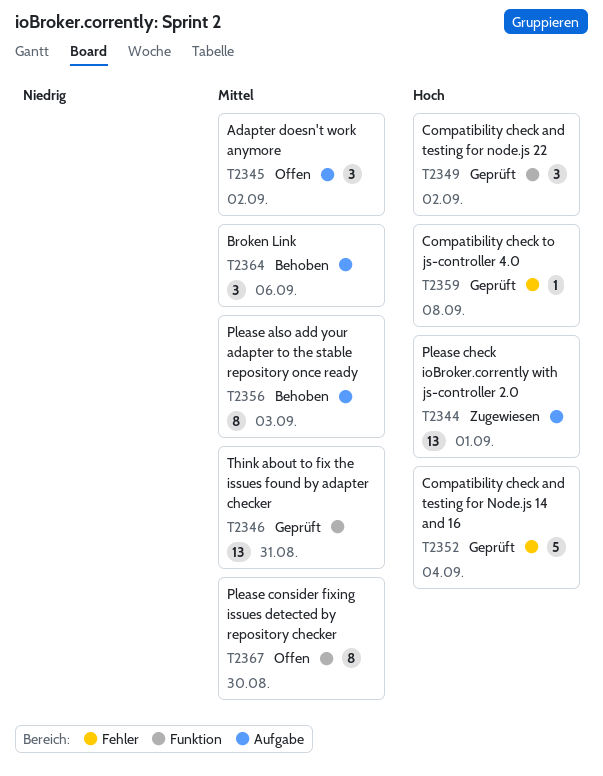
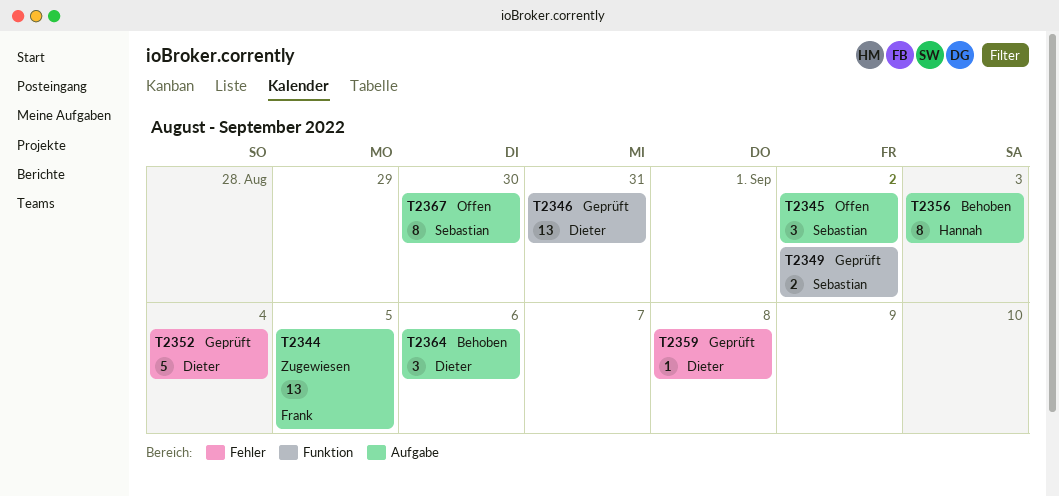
T2344, due: Sep 1 -> Sep 5
T2349, estimate: 3 -> 2
T2367, label: Funktion -> Aufgabe

